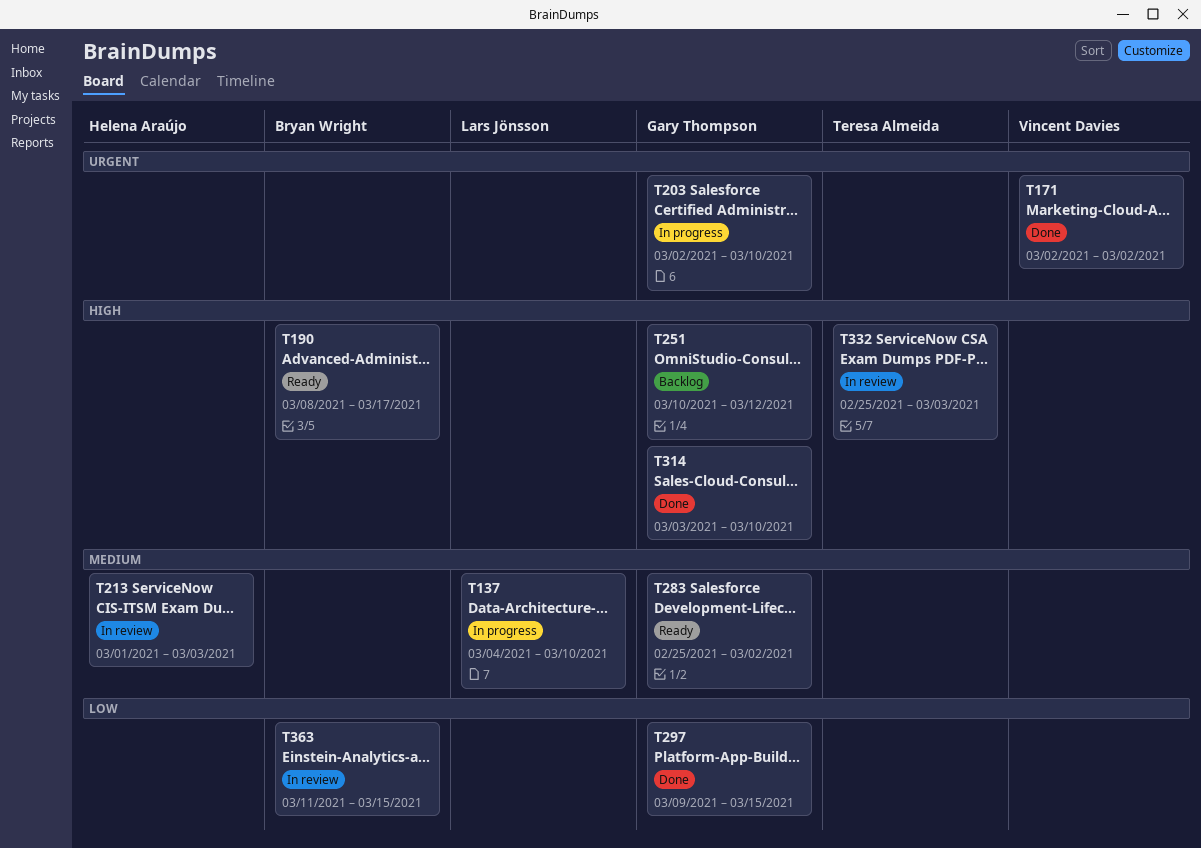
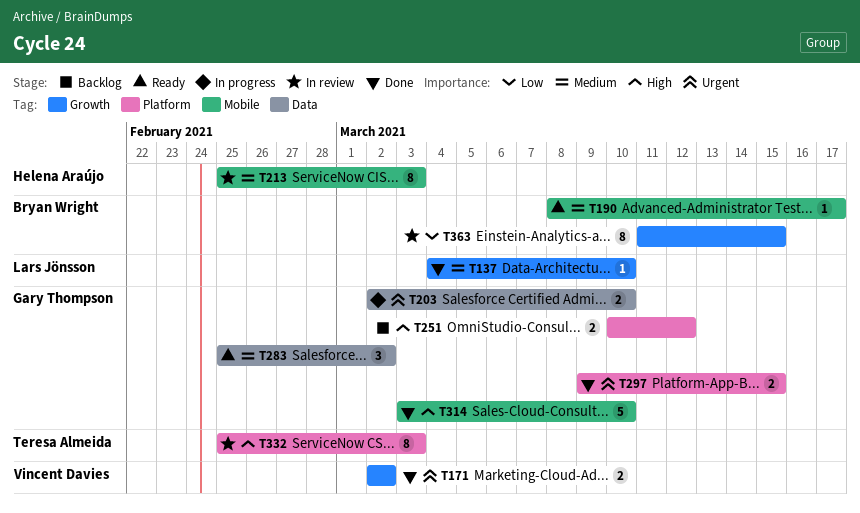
T137, status: In progress -> Done
T190, priority: High -> Medium
T213, start: Mar 1 -> Feb 25
T297, priority: Low -> Urgent

